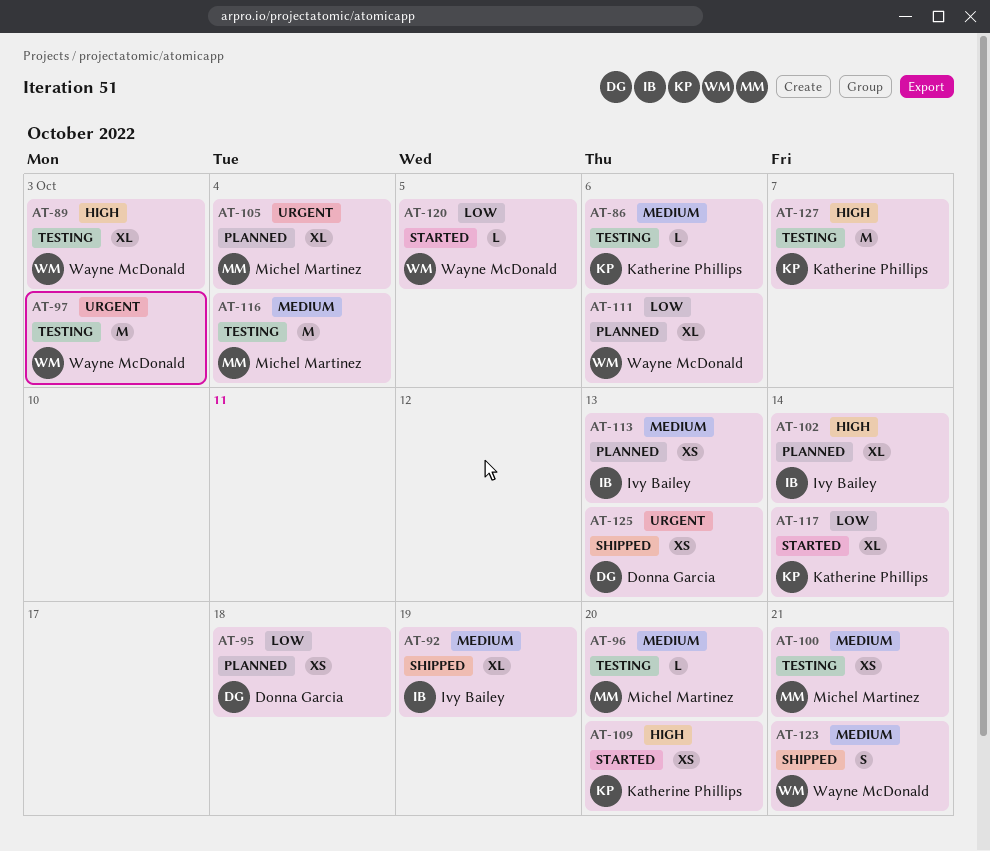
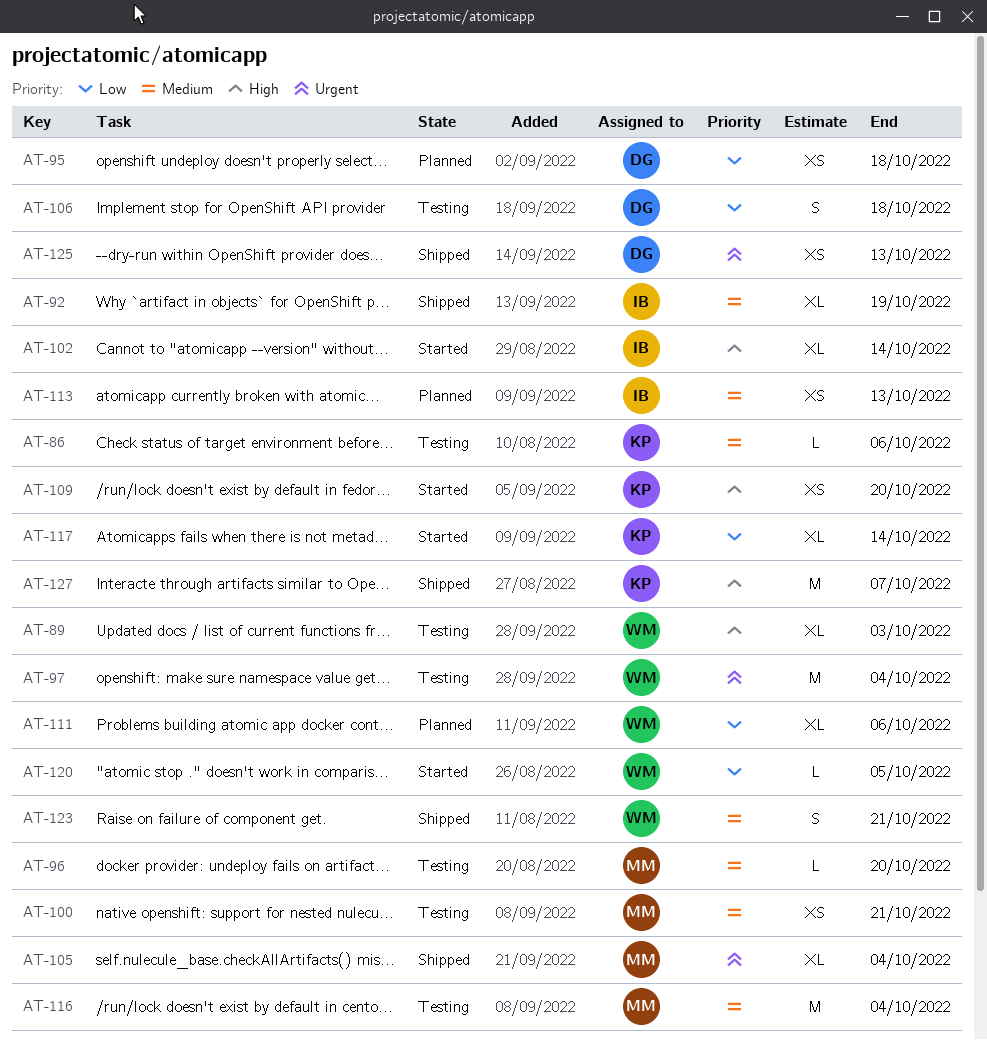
AT-97, due: Oct 3 -> Oct 4
AT-102, status: Planned -> Started
AT-105, status: Planned -> Shipped
AT-106: none -> present
AT-127, status: Testing -> Shipped

